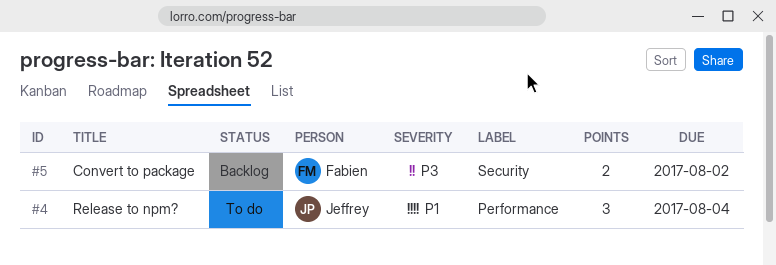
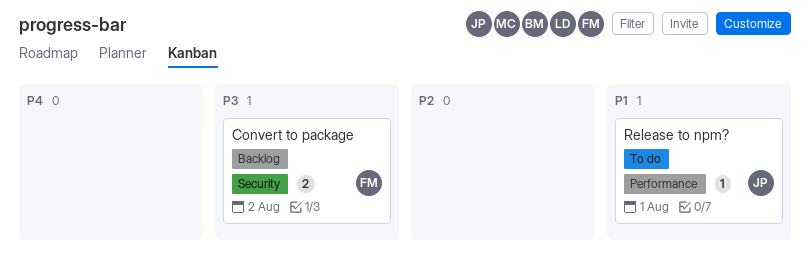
Release to npm?, estimate: 3 -> 1
Release to npm?, due: Aug 4 -> Aug 1

